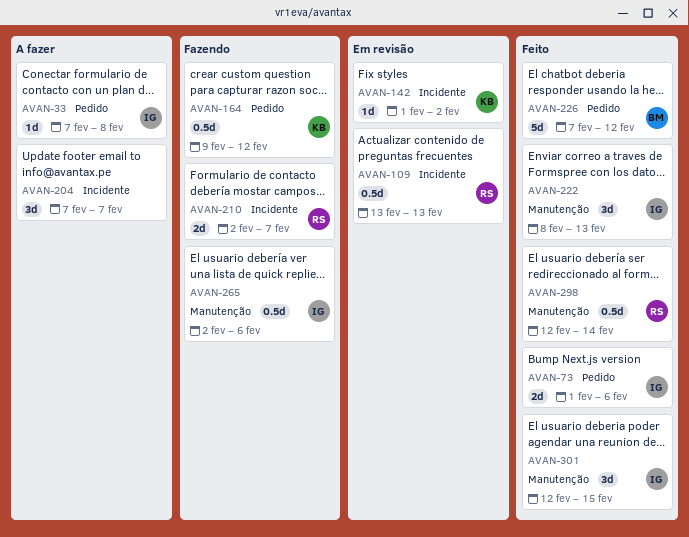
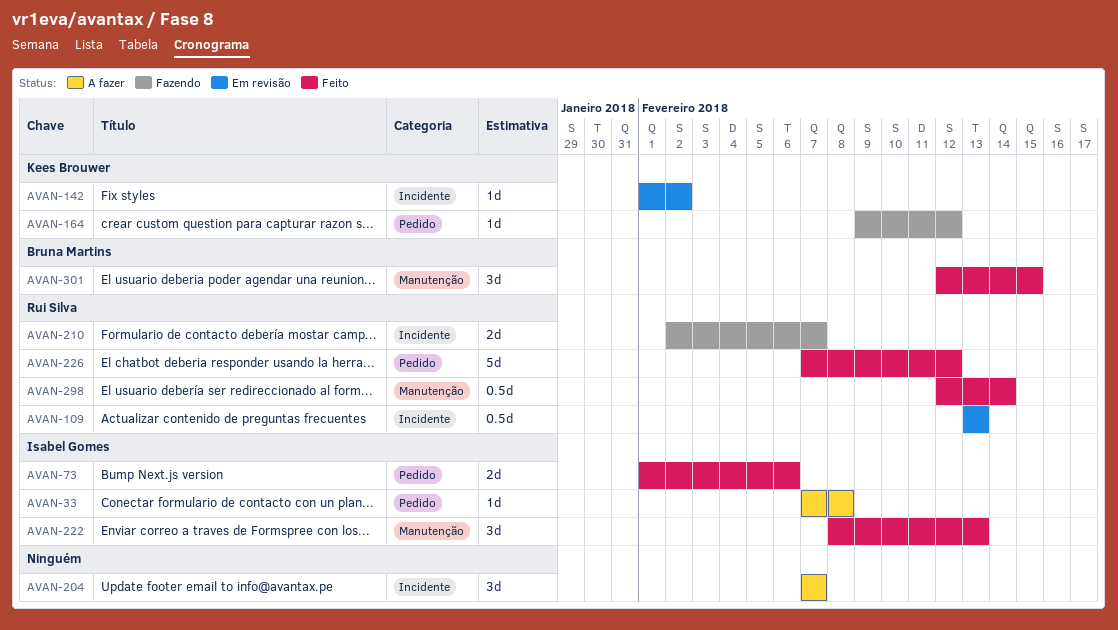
AVAN-164, estimate: 0.5d -> 1d
AVAN-226, owner: Bruna Martins -> Rui Silva
AVAN-265: present -> none
AVAN-301, owner: Isabel Gomes -> Bruna Martins

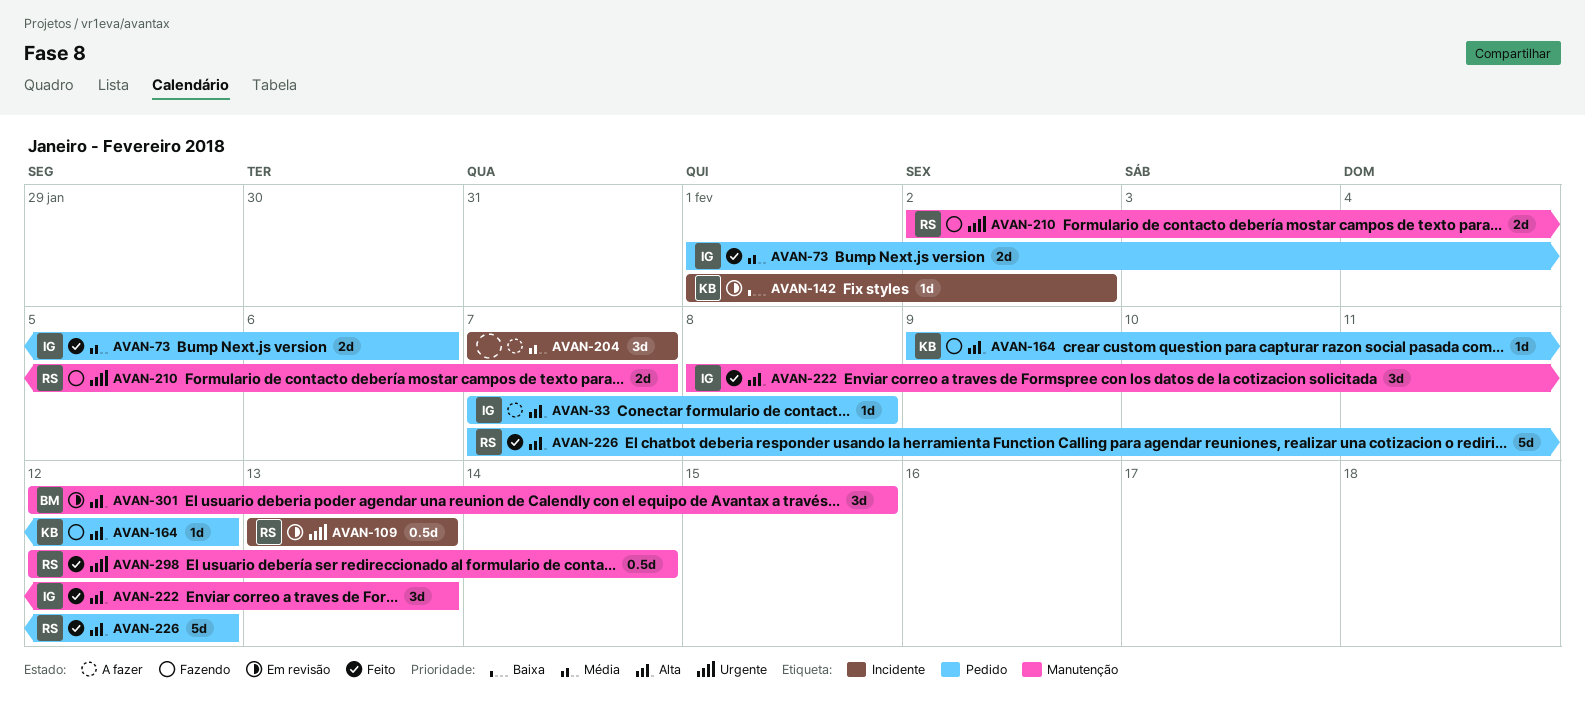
AVAN-210, label: Incidente -> Manutenção
AVAN-301, status: Feito -> Em revisão

